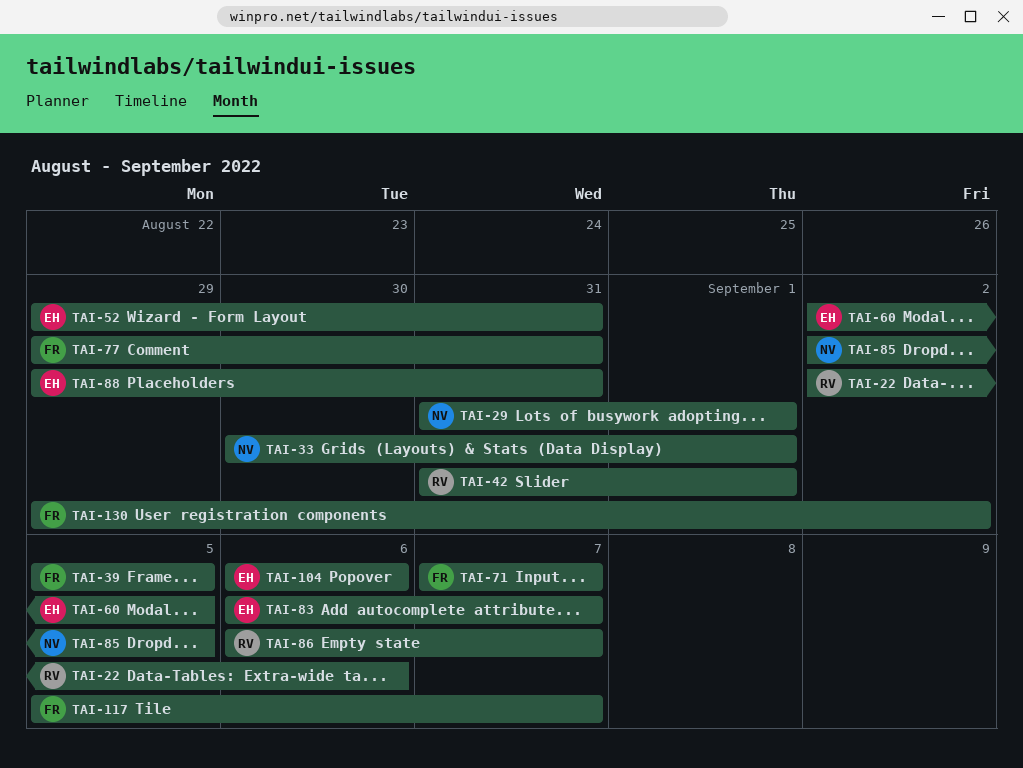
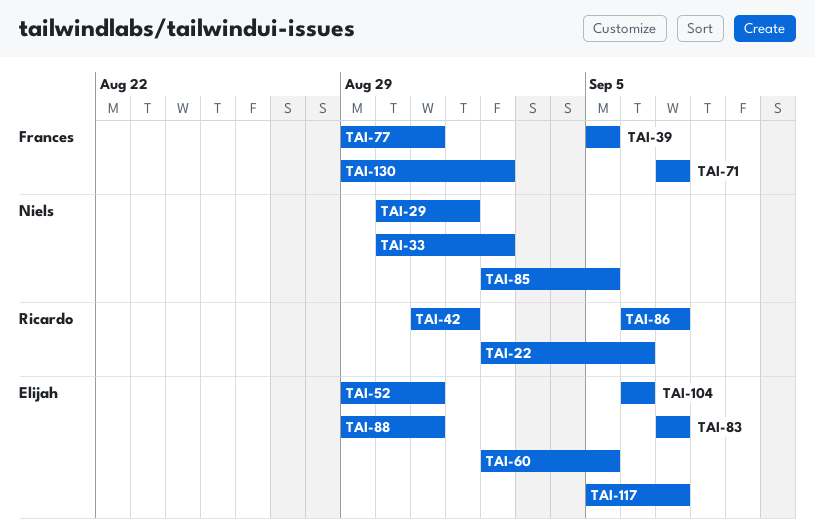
TAI-29, start: Aug 31 -> Aug 30
TAI-33, due: Sep 1 -> Sep 2
TAI-83, start: Sep 6 -> Sep 7
TAI-117, owner: Frances -> Elijah

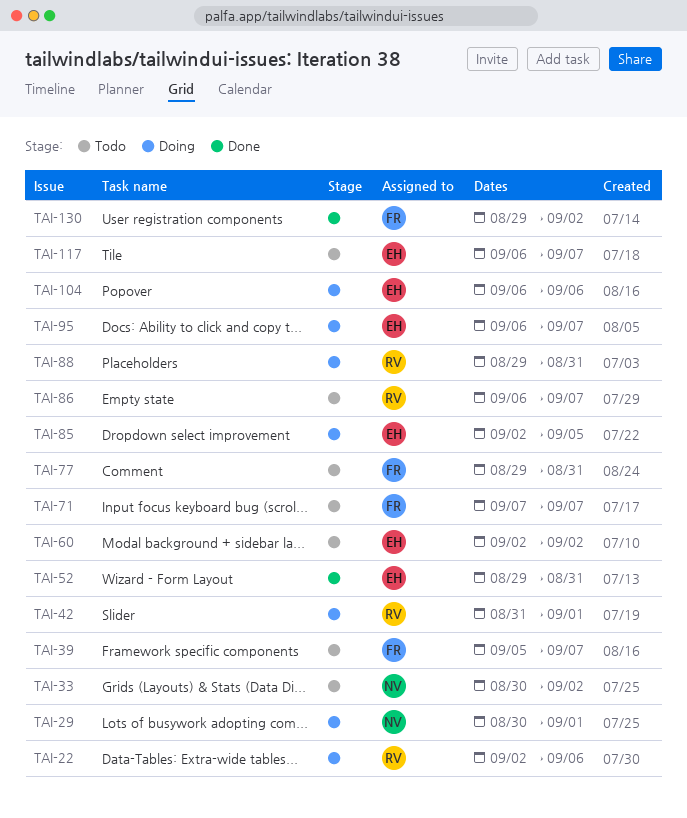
TAI-39, due: Sep 5 -> Sep 7
TAI-60, due: Sep 5 -> Sep 2
TAI-83: present -> none
TAI-85, owner: Niels -> Elijah
TAI-88, owner: Elijah -> Ricardo
TAI-95: none -> present
TAI-117, start: Sep 5 -> Sep 6

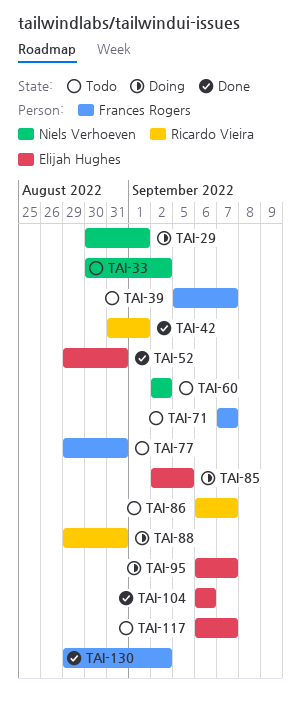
TAI-22: present -> none
TAI-42, status: Doing -> Done
TAI-60, owner: Elijah Hughes -> Niels Verhoeven
TAI-104, status: Doing -> Done

